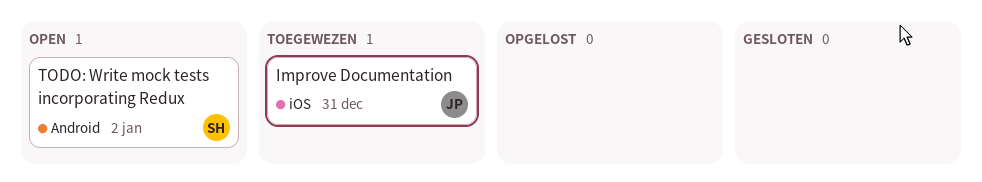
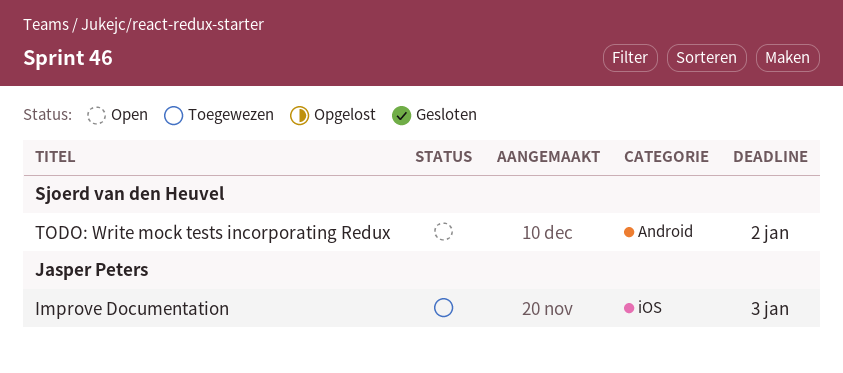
Improve Documentation, due: Dec 31 -> Jan 3

